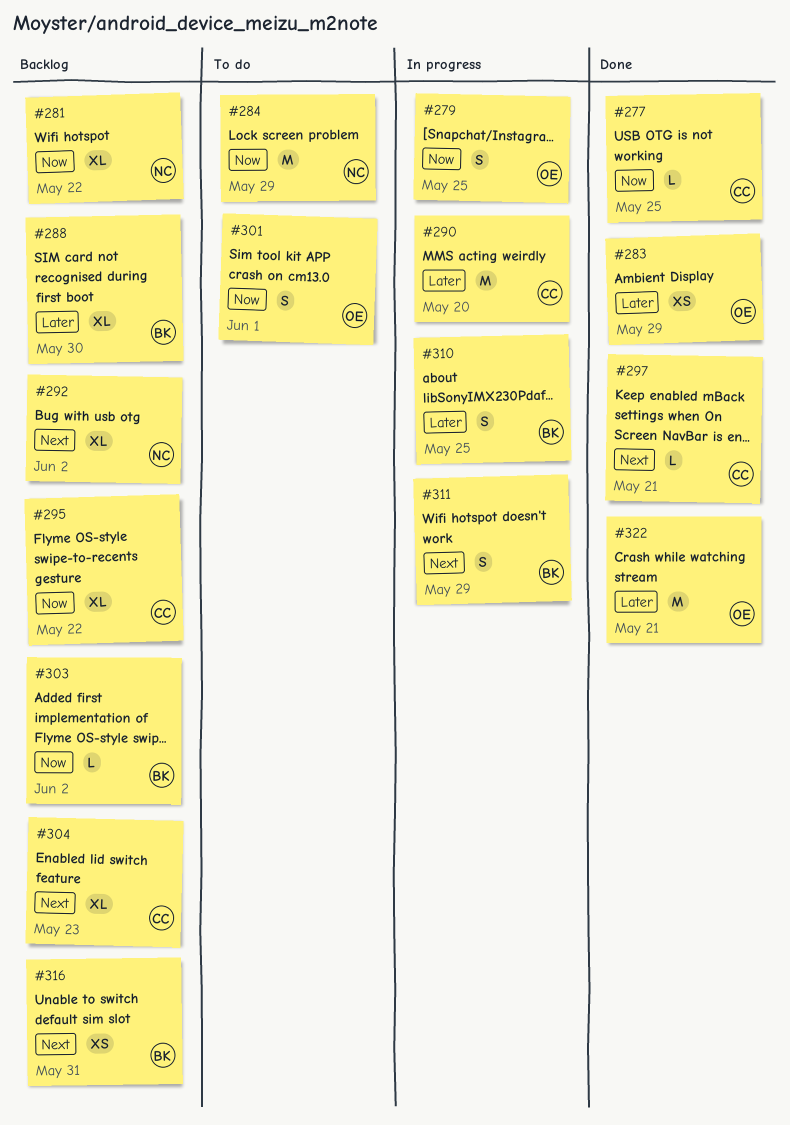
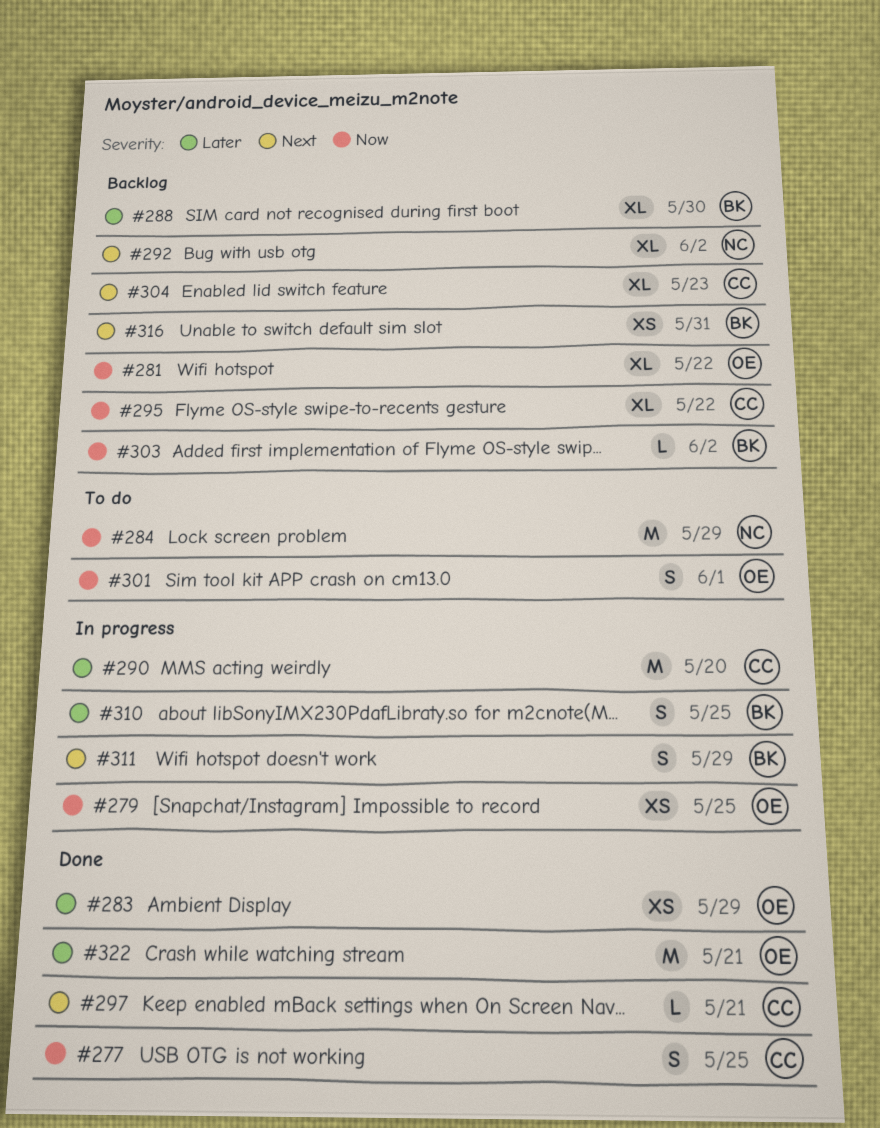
#277, estimate: L -> S
#279, estimate: S -> XS
#281, owner: NC -> OE

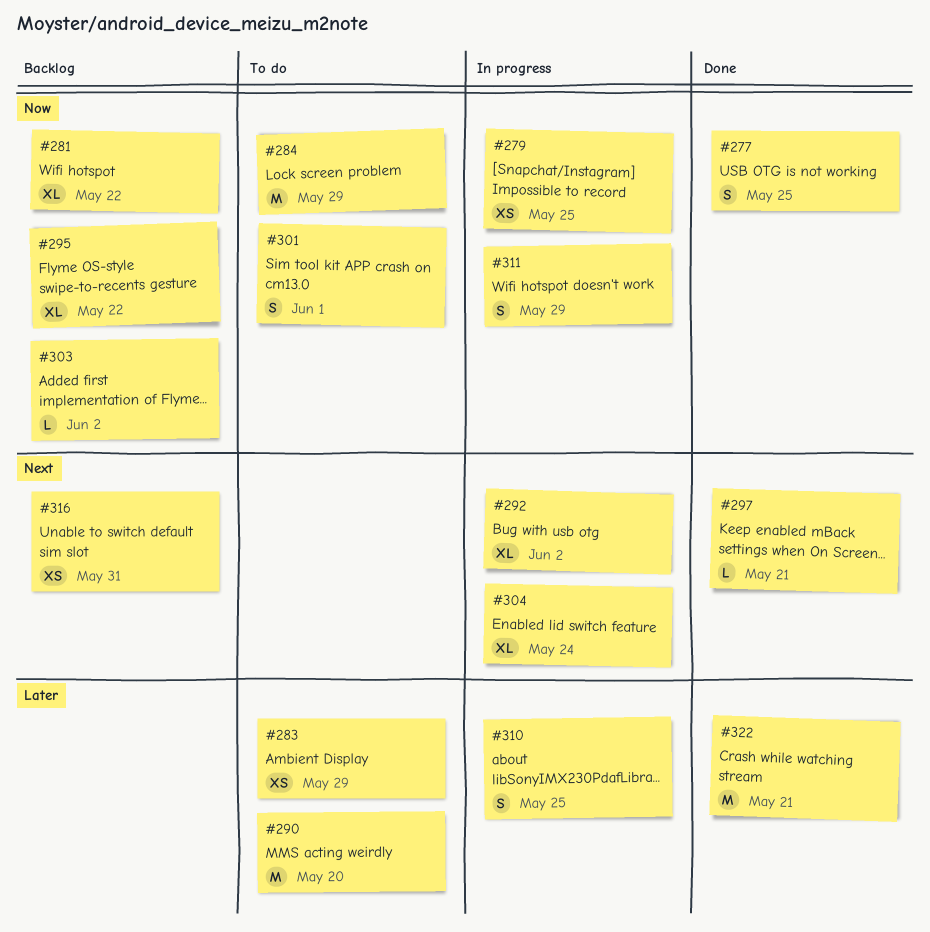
#283, status: Done -> To do
#288: present -> none
#290, status: In progress -> To do
#292, status: Backlog -> In progress
#304, status: Backlog -> In progress
#304, due: May 23 -> May 24
#311, priority: Next -> Now

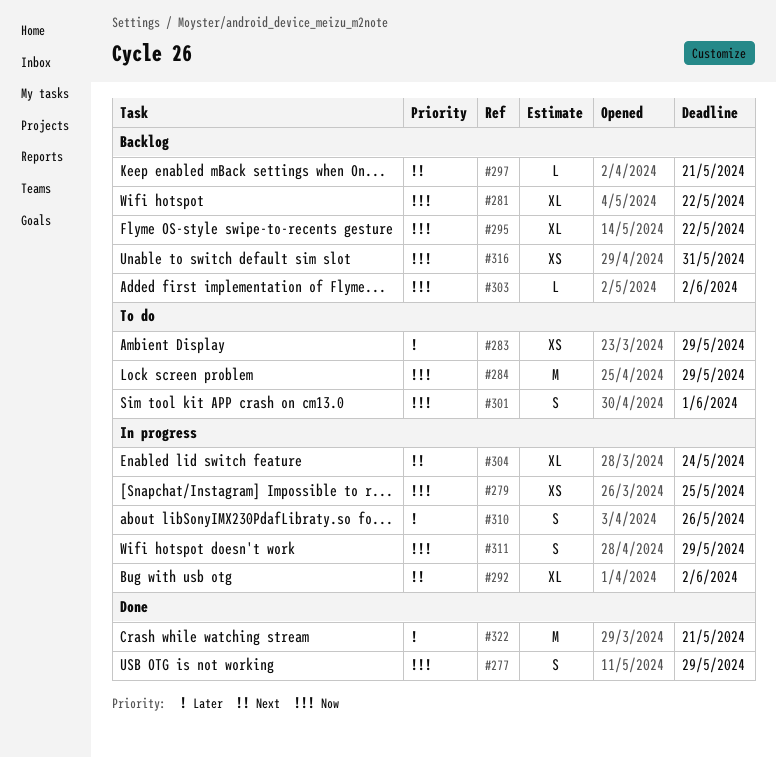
#277, due: May 25 -> May 29
#290: present -> none
#297, status: Done -> Backlog
#310, due: May 25 -> May 26
#316, priority: Next -> Now

